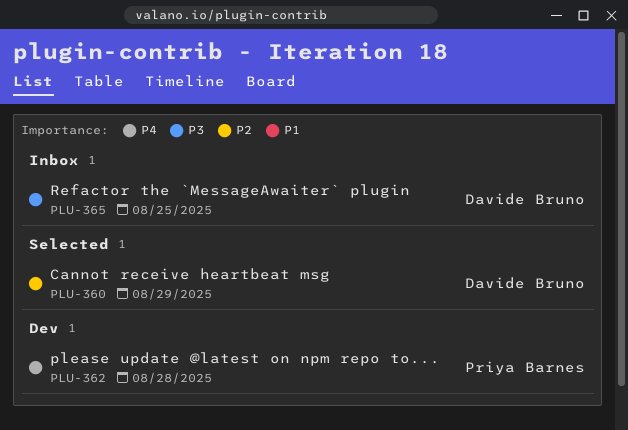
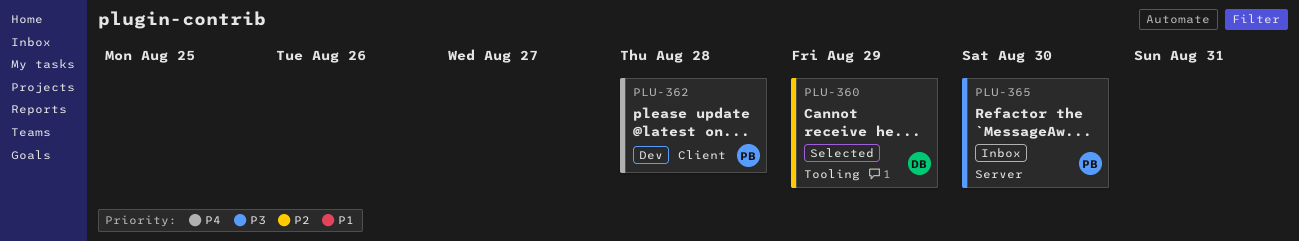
PLU-365, owner: Davide Bruno -> Priya Barnes
PLU-365, due: Aug 25 -> Aug 30

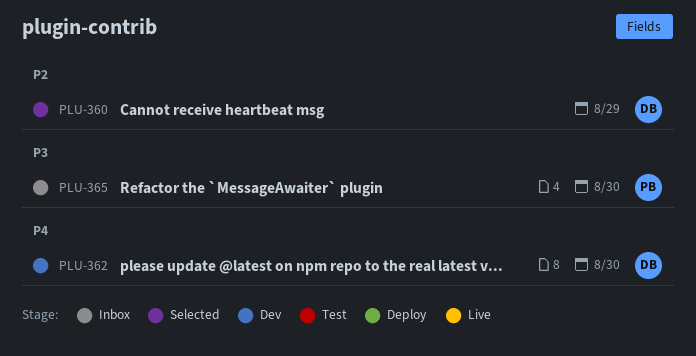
PLU-362, owner: PB -> DB
PLU-362, due: Aug 28 -> Aug 30

